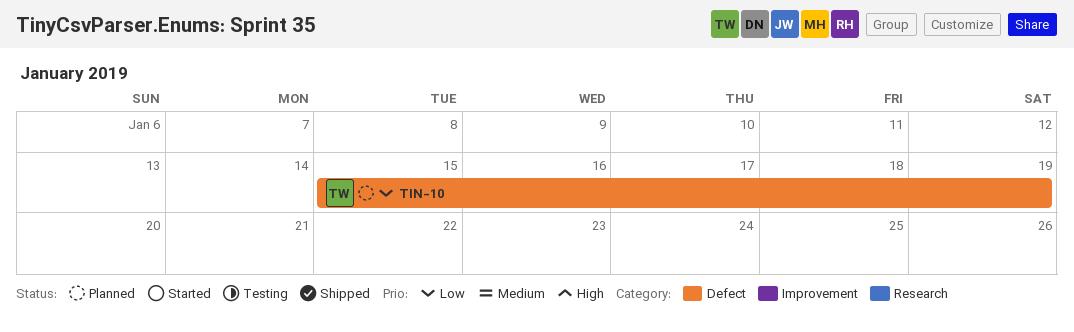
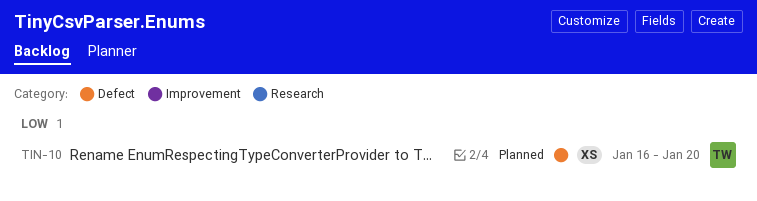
TIN-10, start: Jan 15 -> Jan 16
TIN-10, due: Jan 19 -> Jan 20

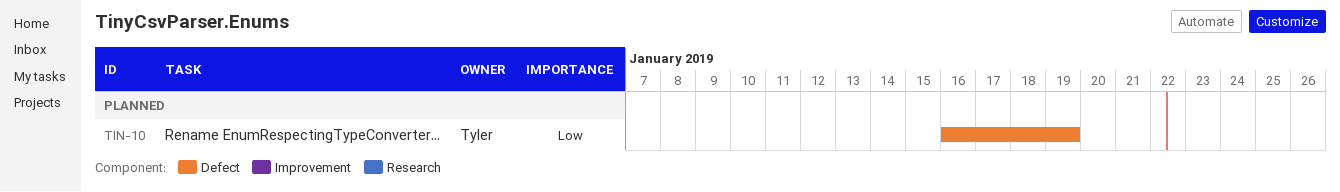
TIN-10, due: Jan 20 -> Jan 19

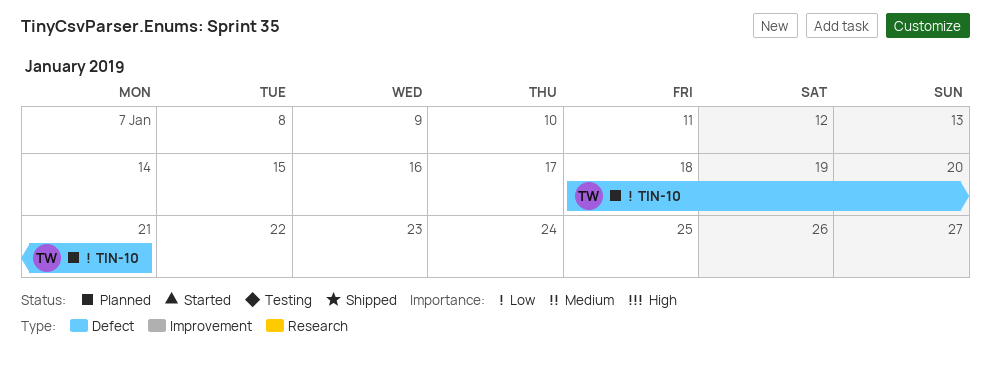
TIN-10, start: Jan 16 -> Jan 18
TIN-10, due: Jan 19 -> Jan 21

